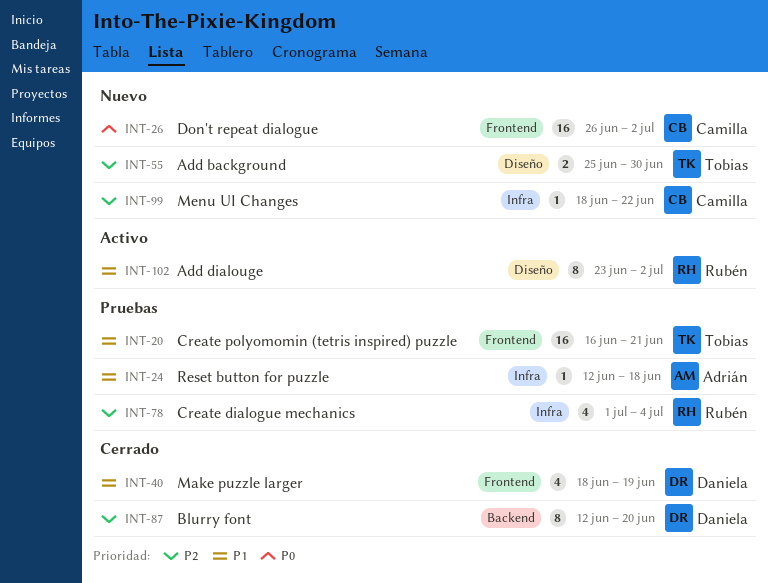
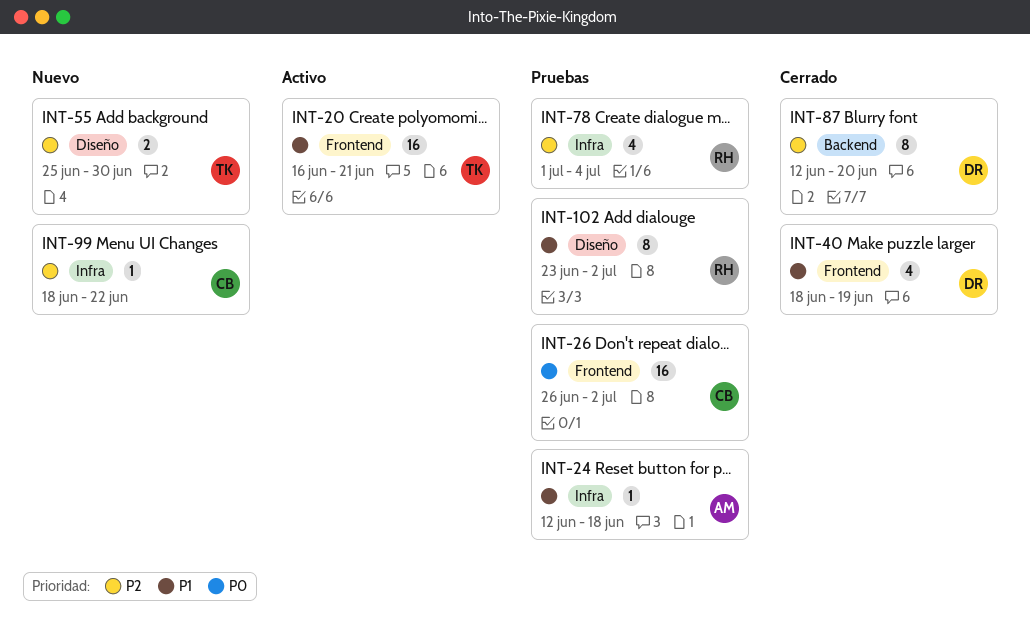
INT-20, status: Pruebas -> Activo
INT-26, status: Nuevo -> Pruebas
INT-102, status: Activo -> Pruebas

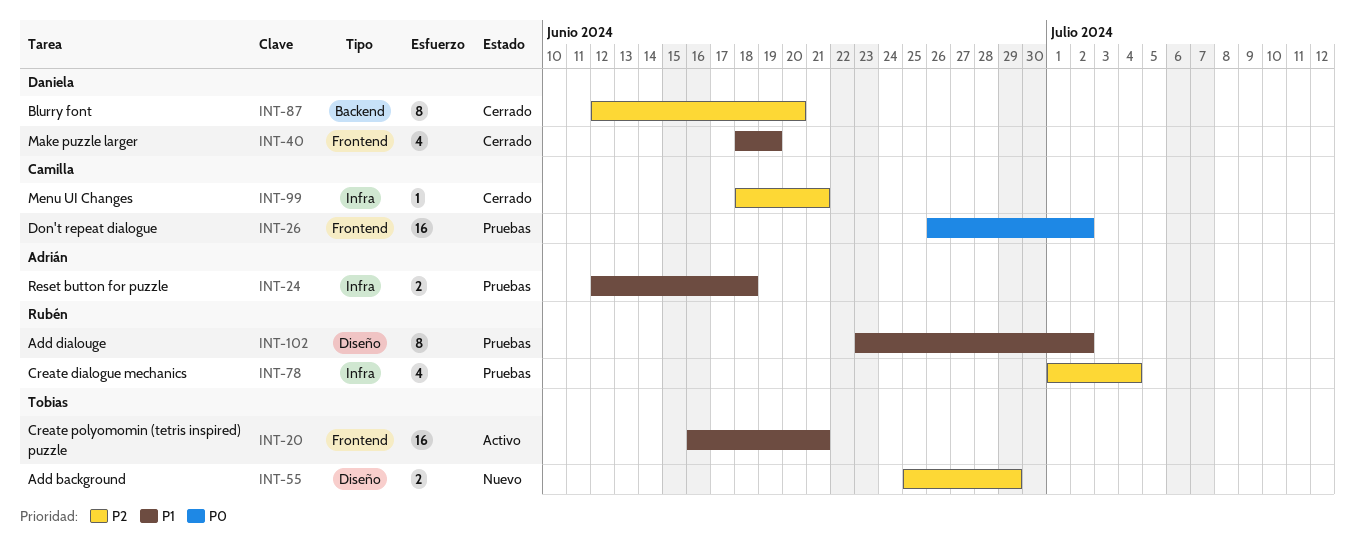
INT-24, estimate: 1 -> 2
INT-55, due: Jun 30 -> Jun 29
INT-99, status: Nuevo -> Cerrado
INT-99, due: Jun 22 -> Jun 21

